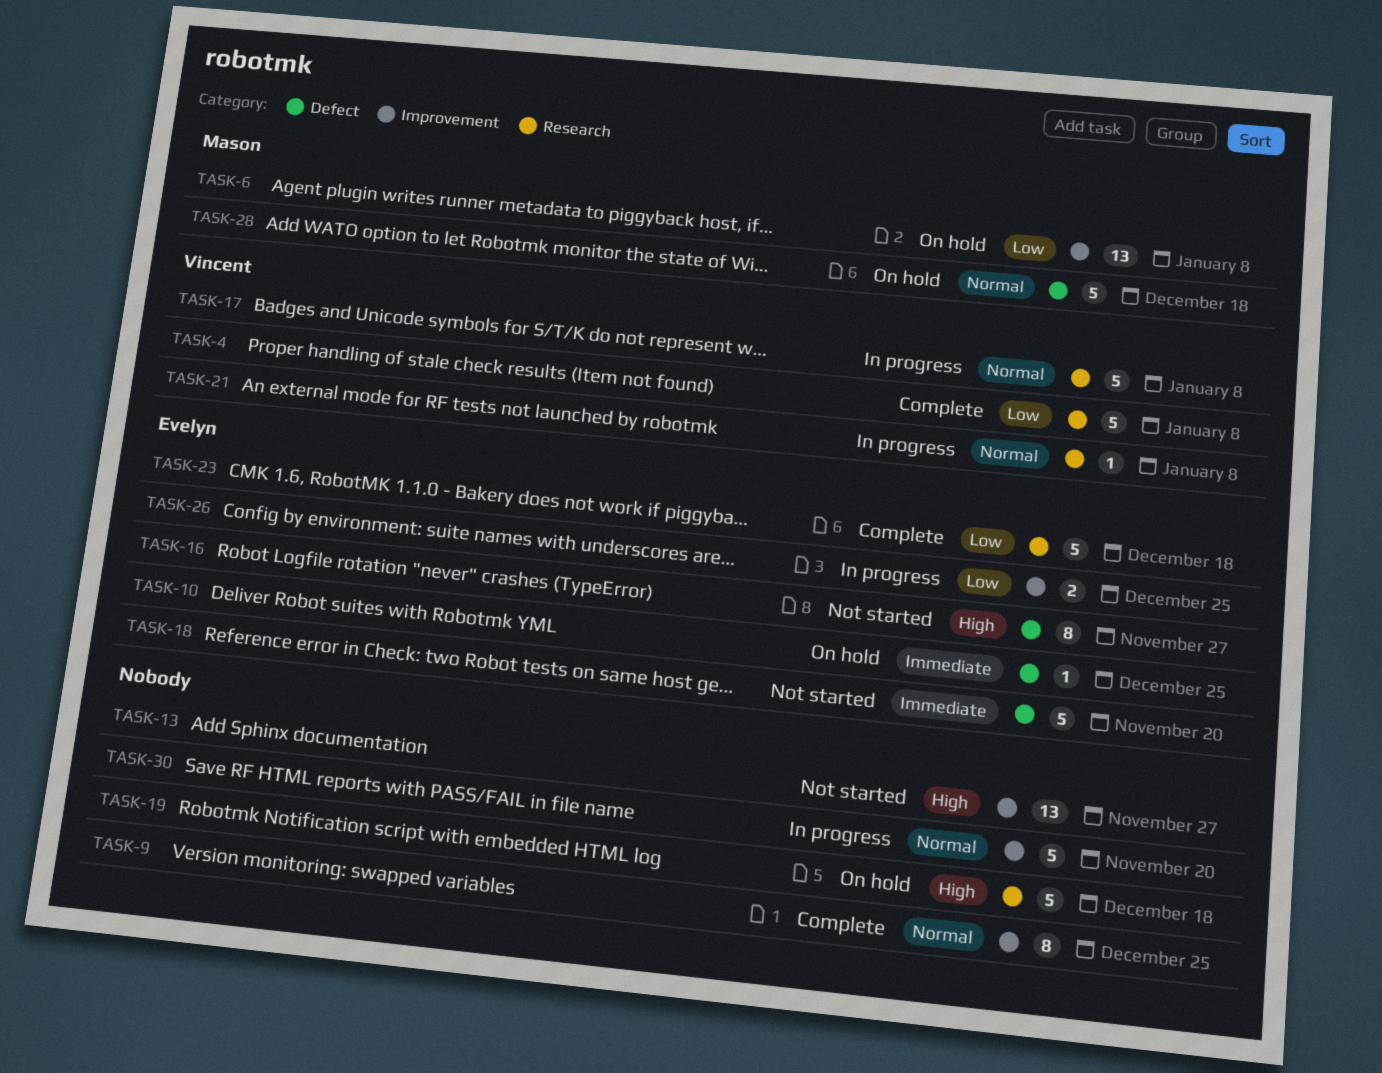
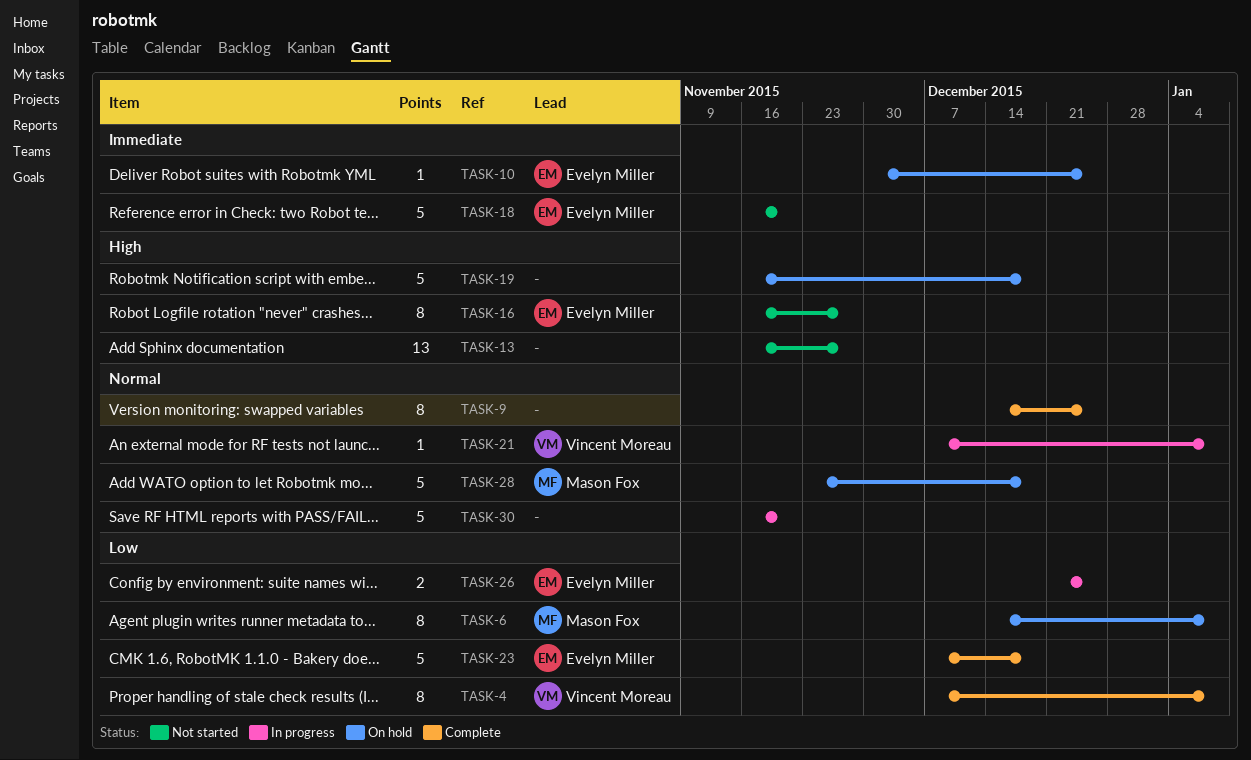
TASK-4, estimate: 5 -> 8
TASK-6, estimate: 13 -> 8
TASK-17: present -> none

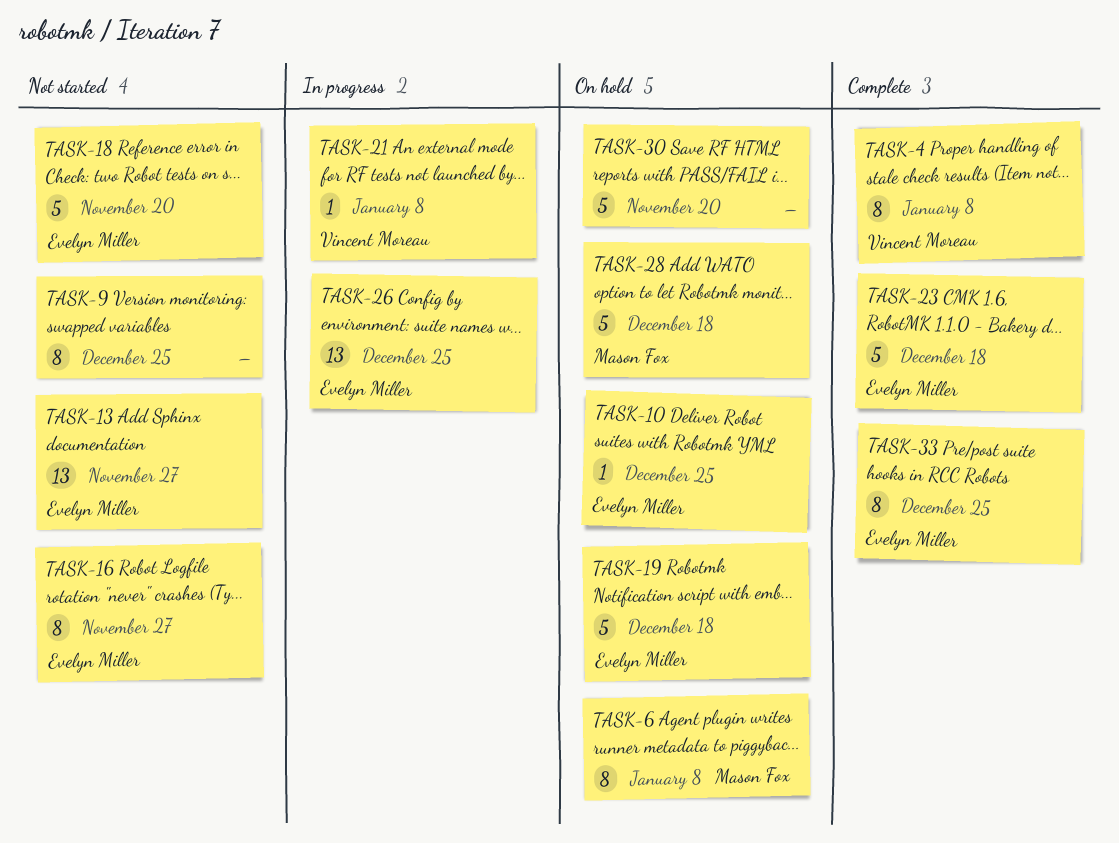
TASK-9, status: Complete -> Not started
TASK-13, owner: none -> Evelyn Miller
TASK-19, owner: none -> Evelyn Miller
TASK-26, estimate: 2 -> 13
TASK-30, status: In progress -> On hold
TASK-33: none -> present

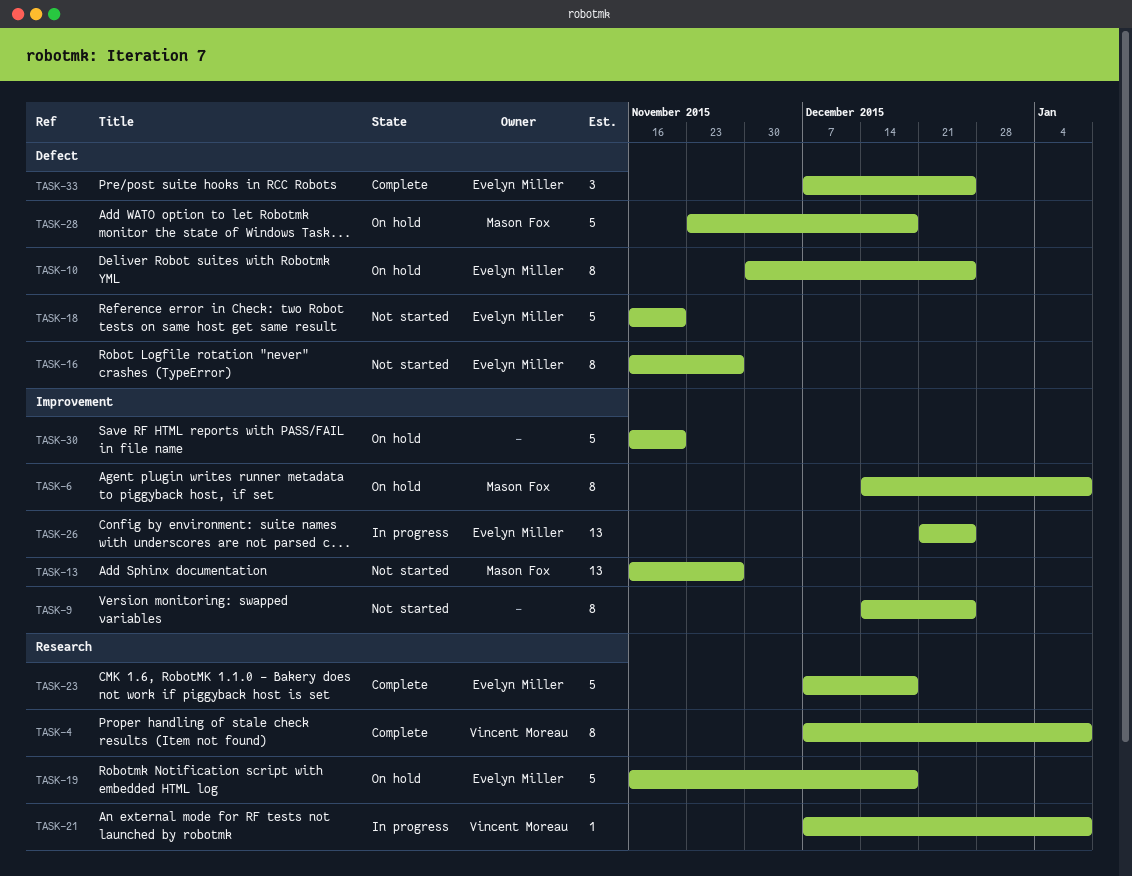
TASK-10, estimate: 1 -> 8
TASK-13, owner: Evelyn Miller -> Mason Fox
TASK-33, estimate: 8 -> 3

